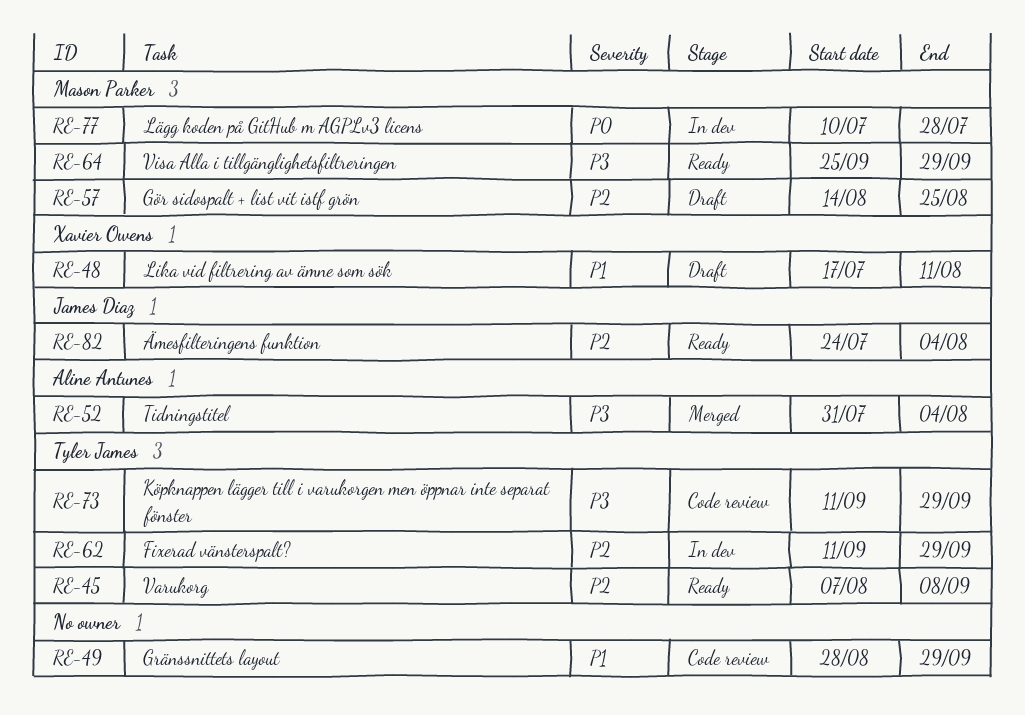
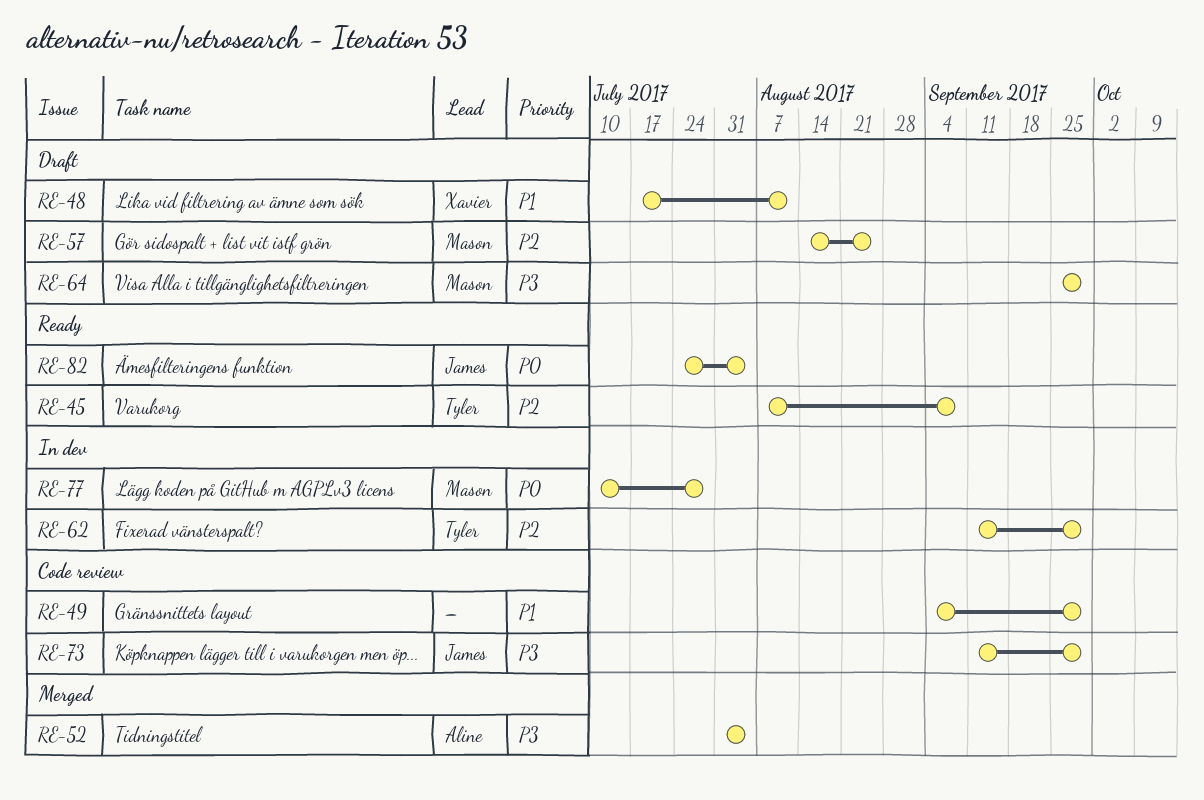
RE-49, start: Aug 28 -> Sep 4
RE-64, status: Ready -> Draft
RE-73, owner: Tyler James -> James Diaz
RE-82, priority: P2 -> P0

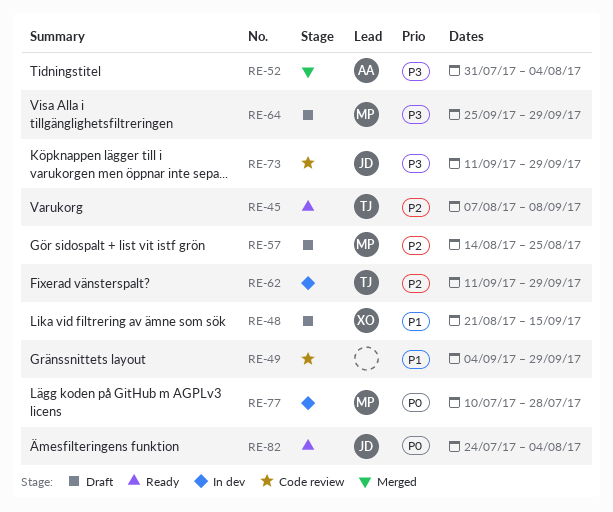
RE-48, start: Jul 17 -> Aug 21
RE-48, due: Aug 11 -> Sep 15

